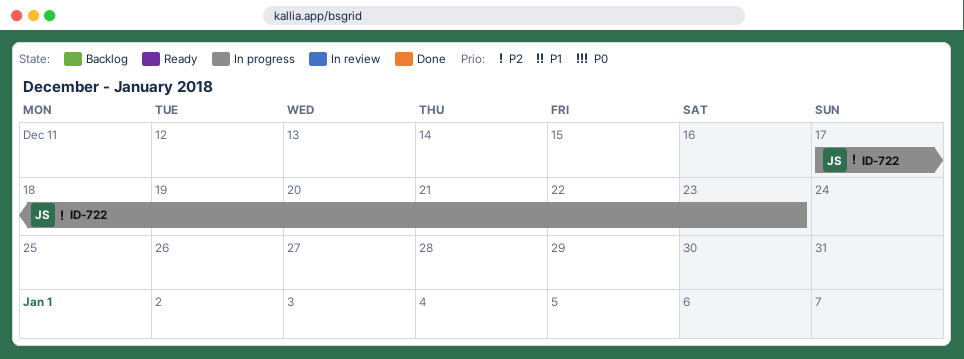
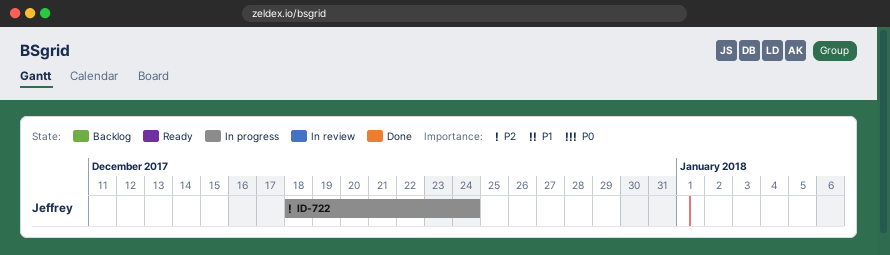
ID-722, start: Dec 17 -> Dec 18
ID-722, due: Dec 23 -> Dec 24

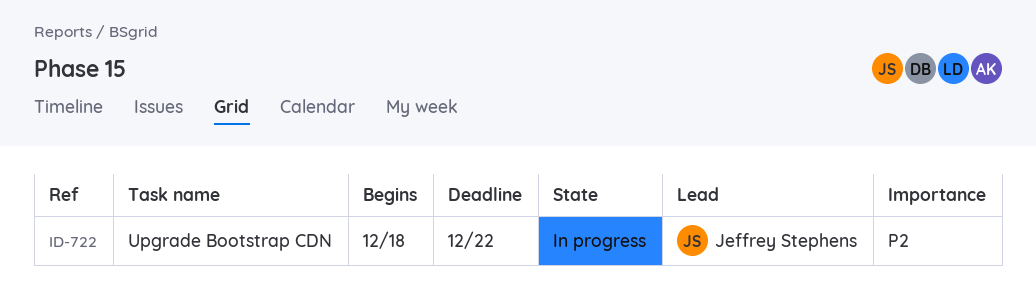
ID-722, due: Dec 24 -> Dec 22

